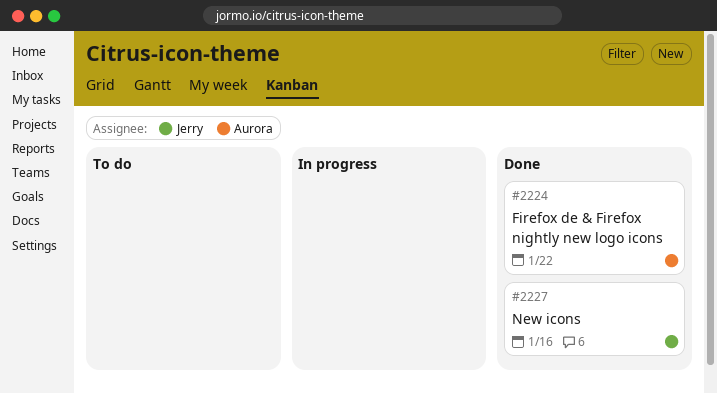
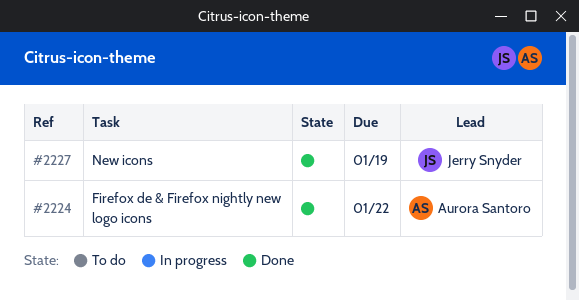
#2227, due: Jan 16 -> Jan 19

